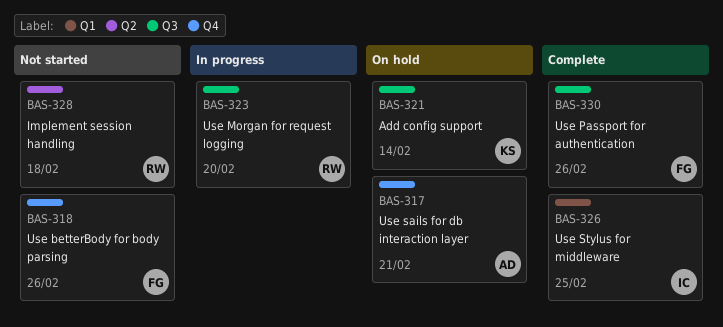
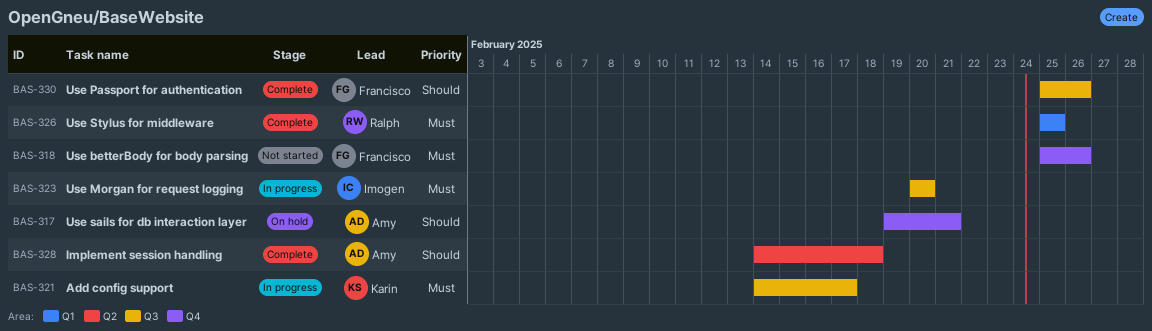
BAS-321, status: On hold -> In progress
BAS-321, due: Feb 14 -> Feb 17
BAS-323, owner: Ralph -> Imogen
BAS-326, owner: Imogen -> Ralph
BAS-328, status: Not started -> Complete
BAS-328, owner: Ralph -> Amy

